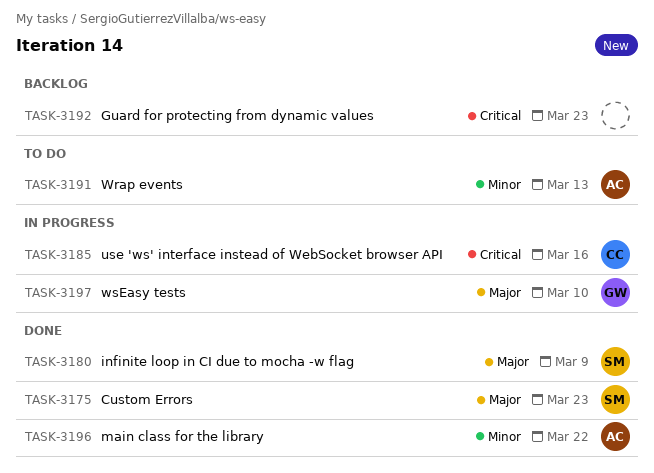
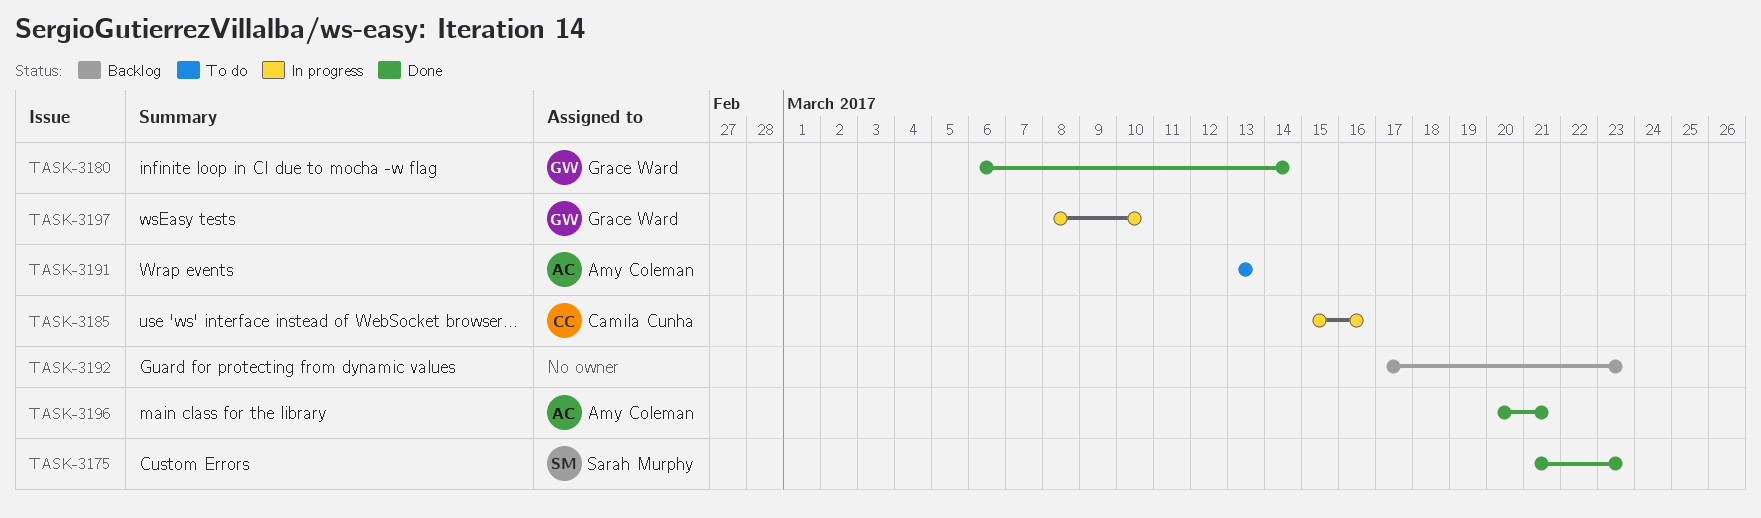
TASK-3180, owner: Sarah Murphy -> Grace Ward
TASK-3180, due: Mar 9 -> Mar 14
TASK-3196, due: Mar 22 -> Mar 21

